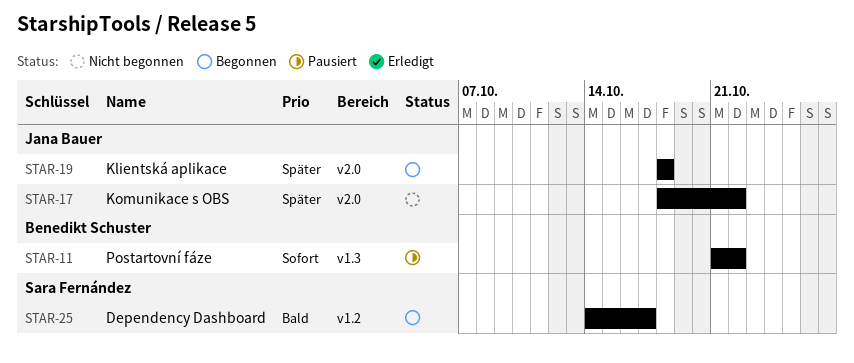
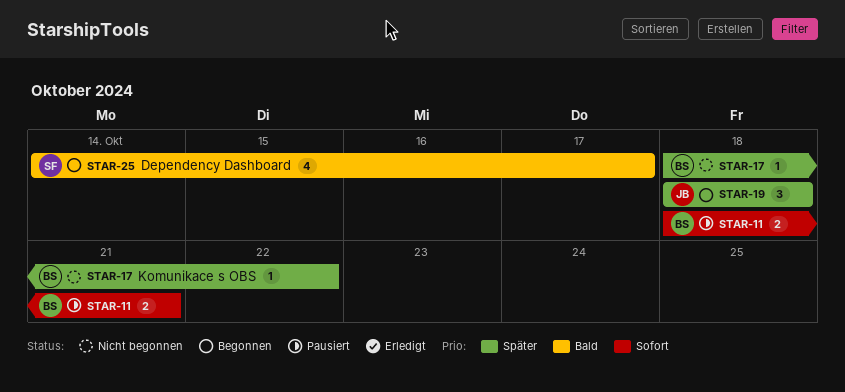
STAR-11, start: Oct 21 -> Oct 18
STAR-11, due: Oct 22 -> Oct 21
STAR-17, owner: Jana Bauer -> Benedikt Schuster

